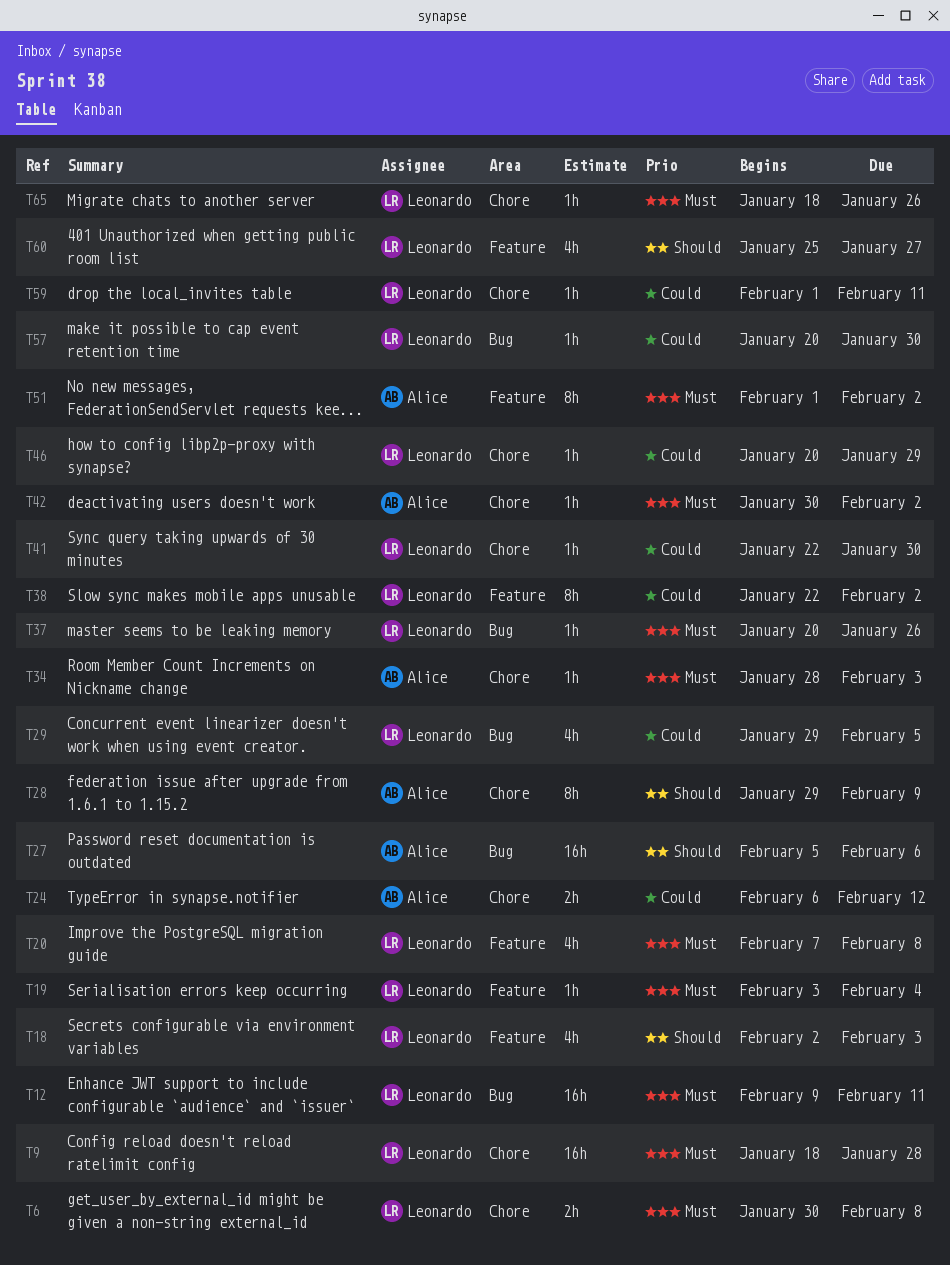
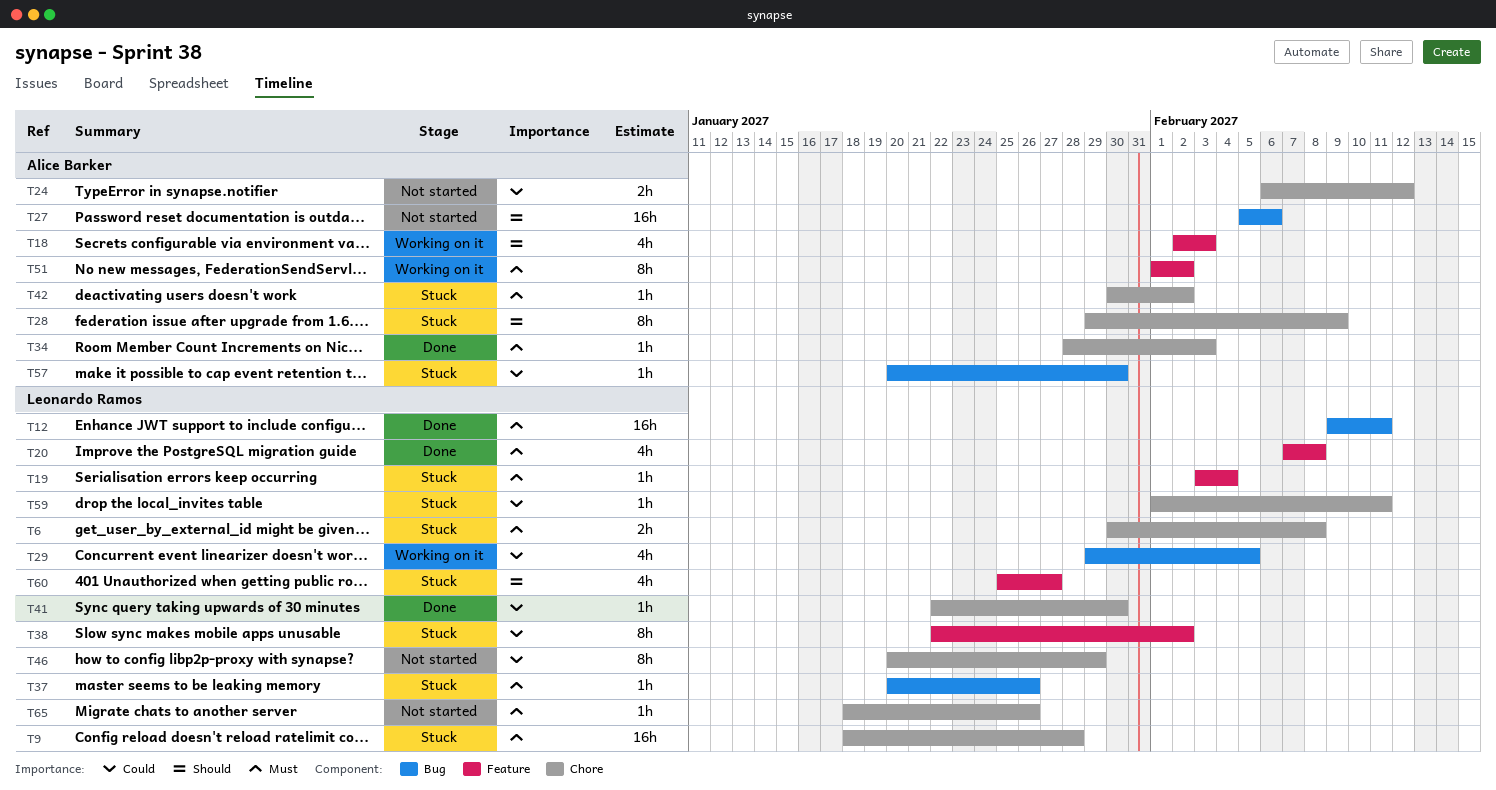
T18, owner: Leonardo Ramos -> Alice Barker
T46, estimate: 1h -> 8h
T57, owner: Leonardo Ramos -> Alice Barker

